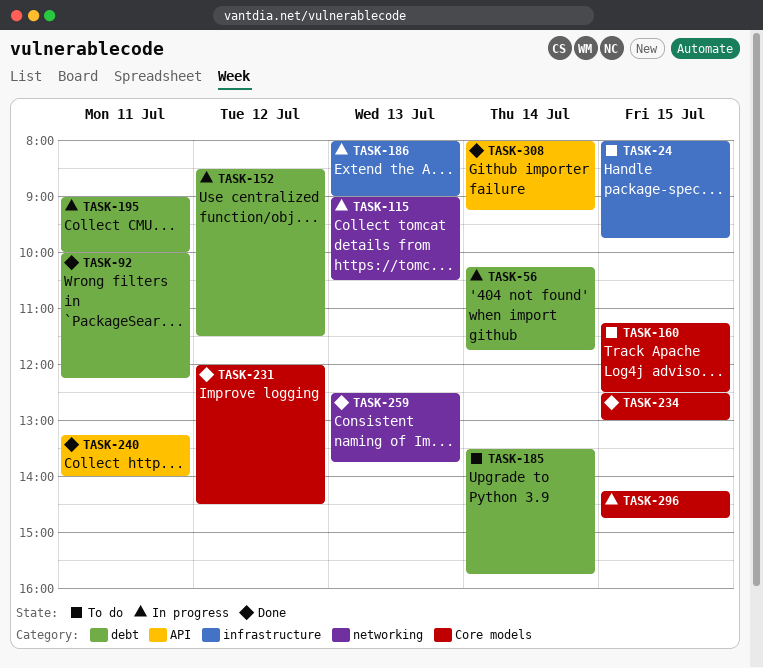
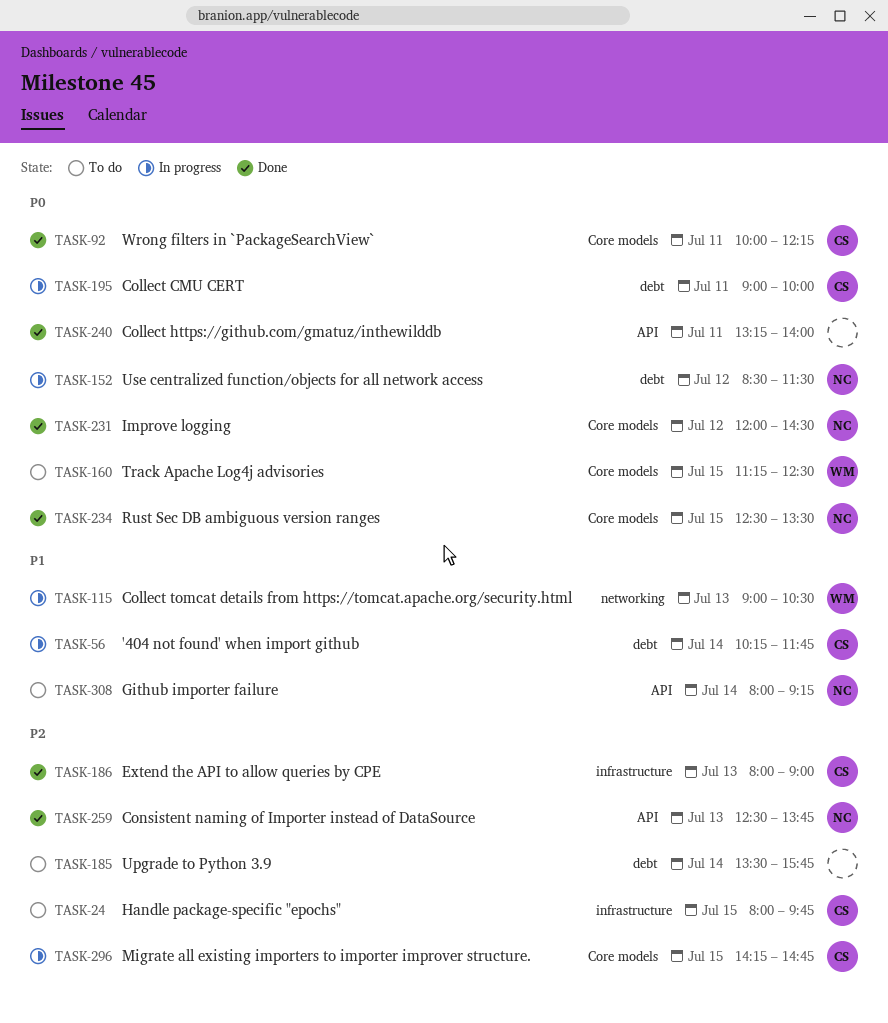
TASK-92, label: debt -> Core models
TASK-186, status: In progress -> Done
TASK-234, ends: 13:00 -> 13:30
TASK-259, label: networking -> API
TASK-308, status: Done -> To do

